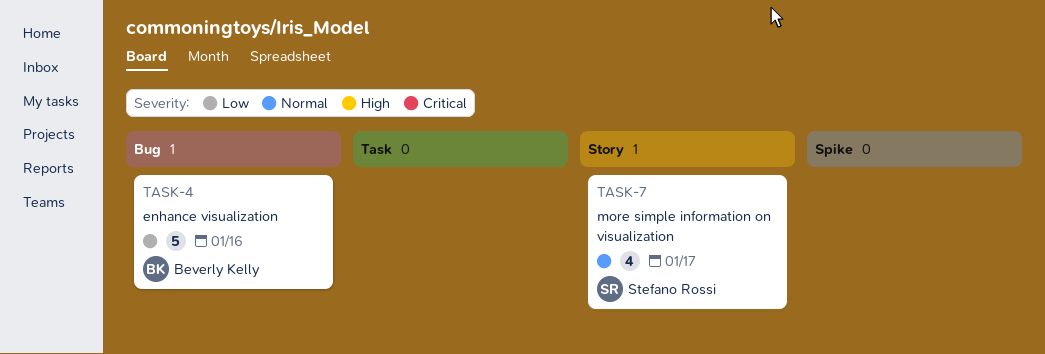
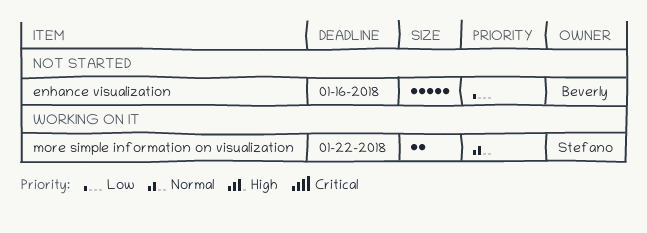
more simple information on visualization, estimate: 4 -> 2
more simple information on visualization, due: Jan 17 -> Jan 22

